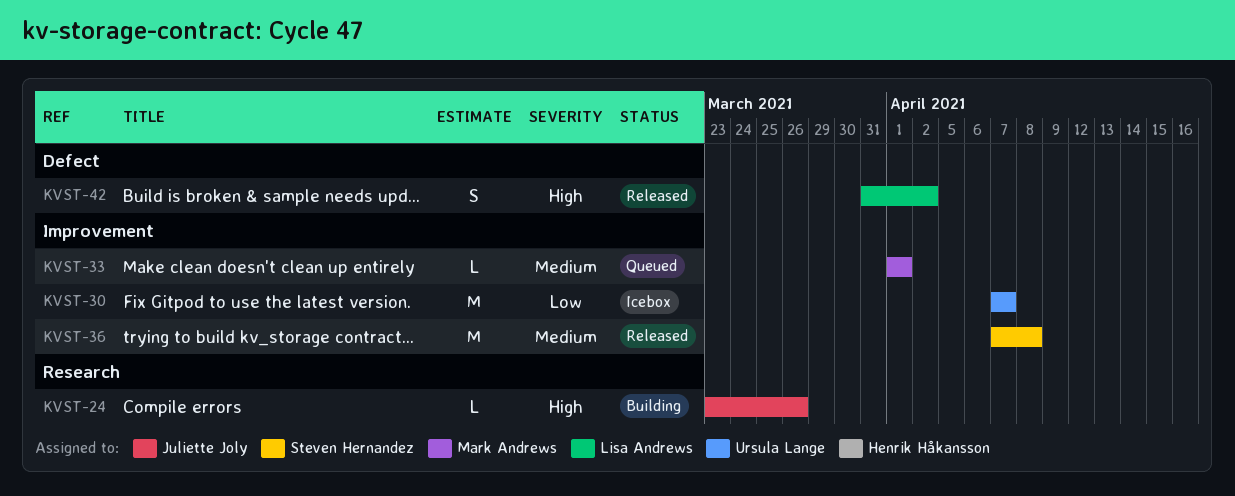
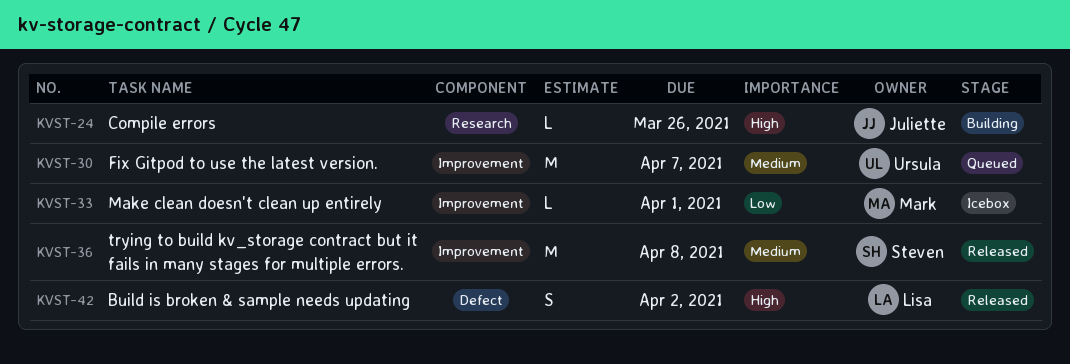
KVST-30, status: Icebox -> Queued
KVST-30, priority: Low -> Medium
KVST-33, status: Queued -> Icebox
KVST-33, priority: Medium -> Low

